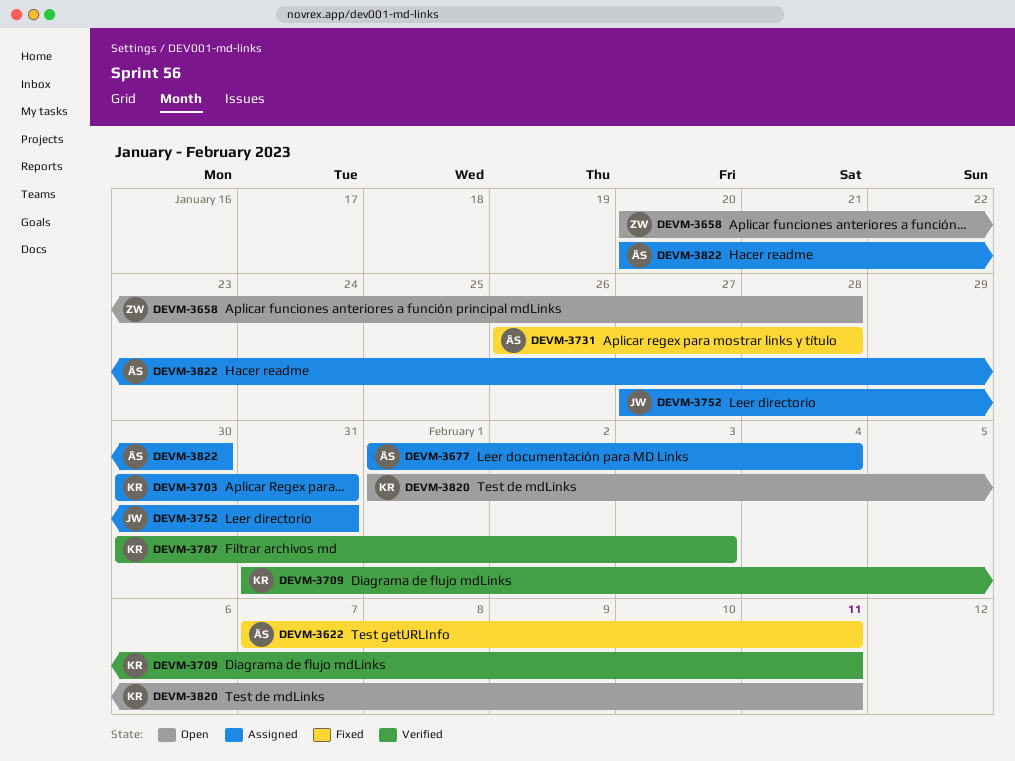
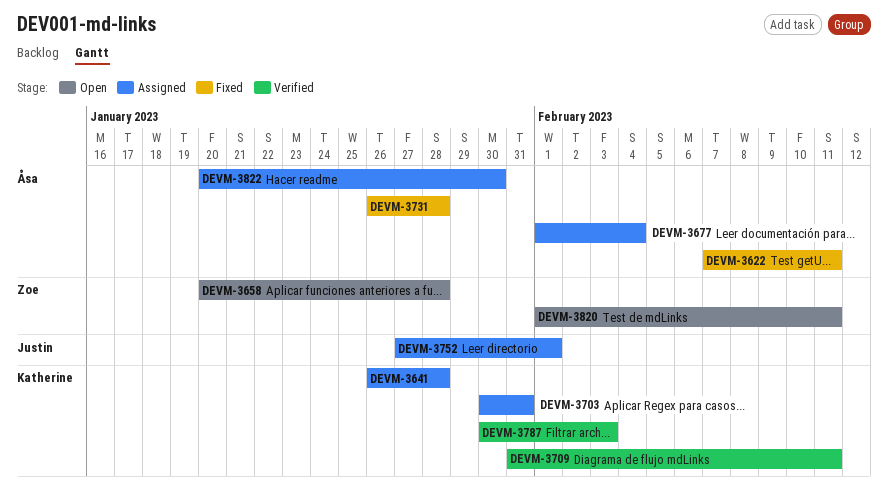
DEVM-3641: none -> present
DEVM-3752, due: Jan 31 -> Feb 1
DEVM-3820, owner: Katherine -> Zoe

